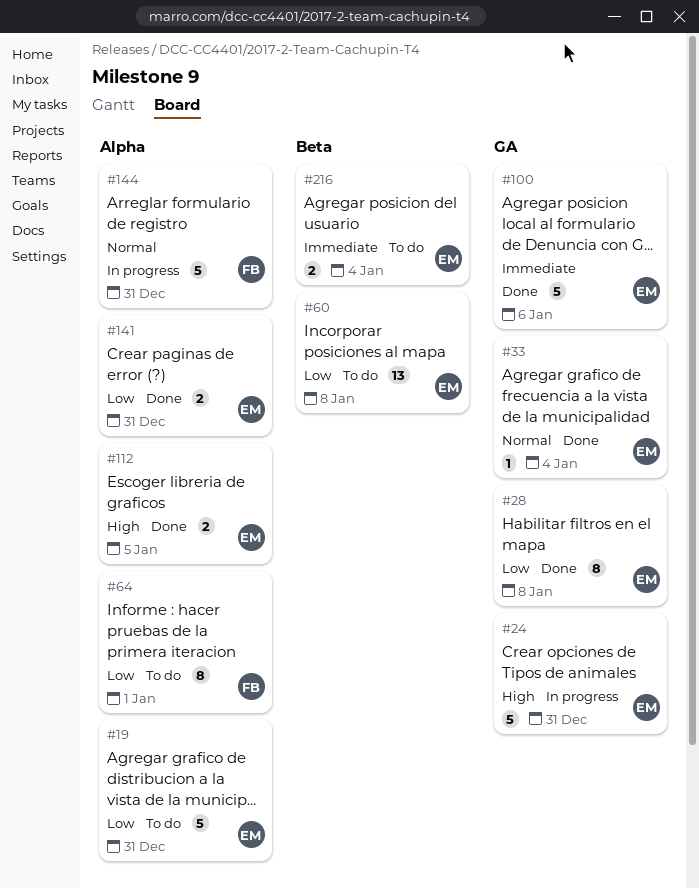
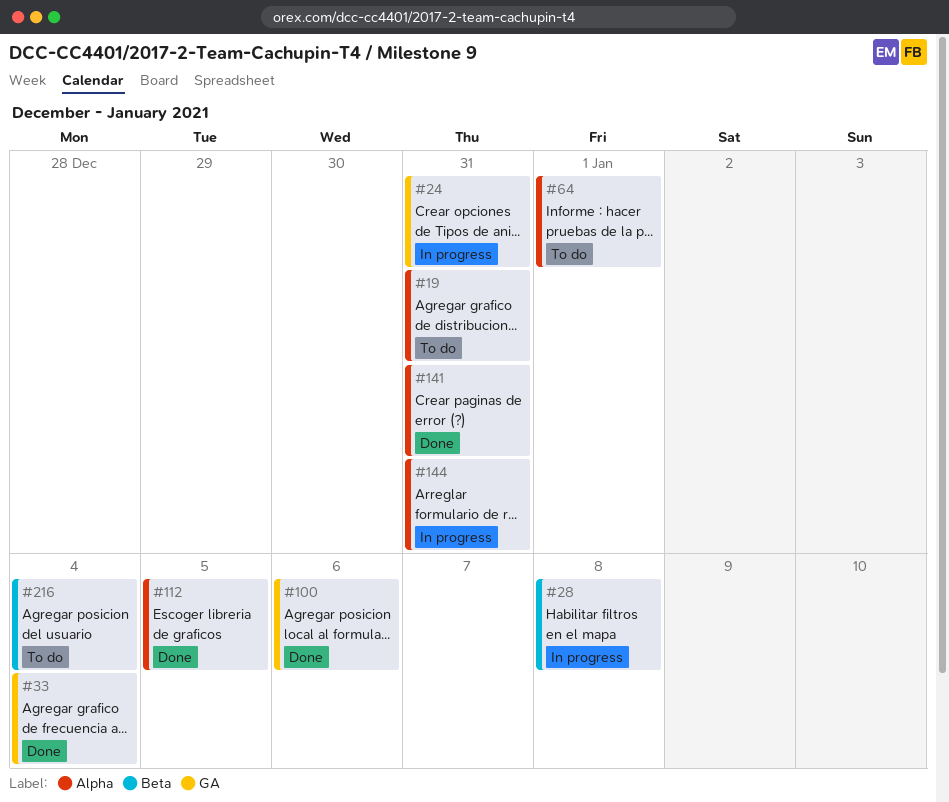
#28, status: Done -> In progress
#28, label: GA -> Beta
#60: present -> none

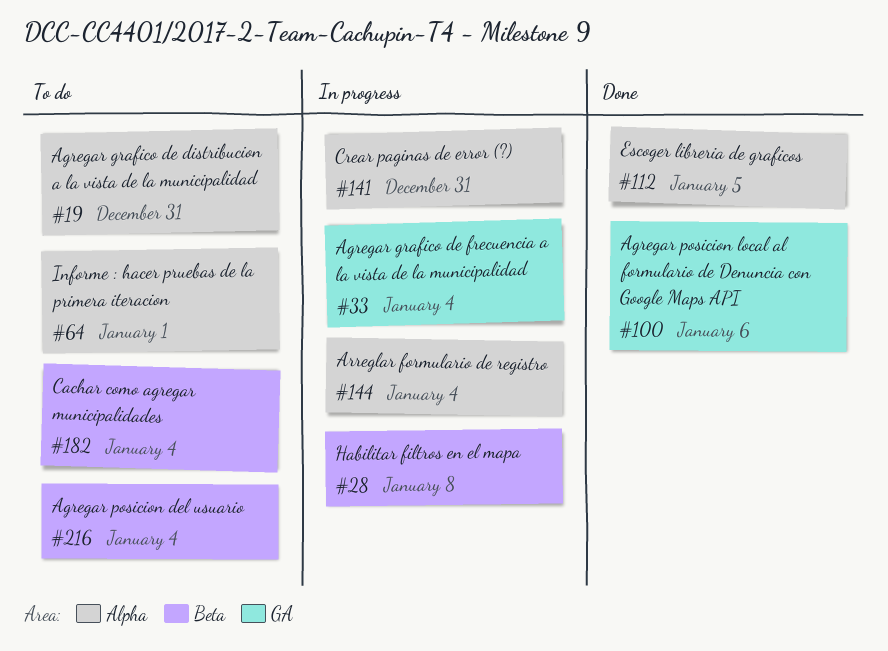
#24: present -> none
#33, status: Done -> In progress
#141, status: Done -> In progress
#144, due: Dec 31 -> Jan 4
#182: none -> present

